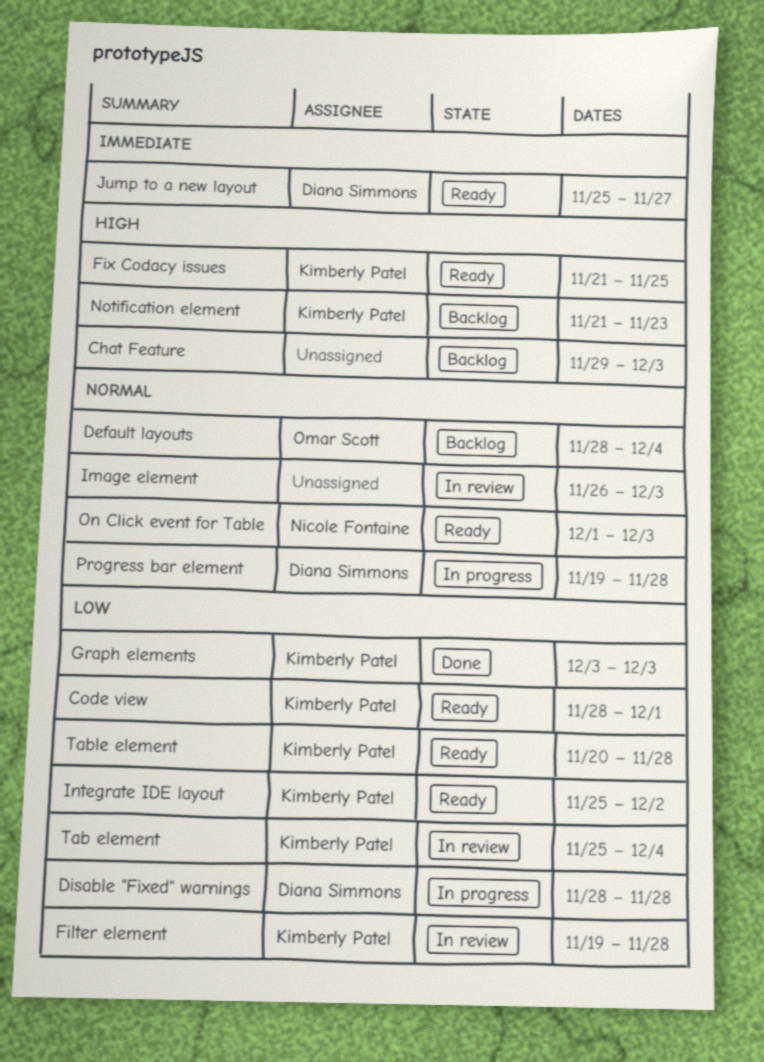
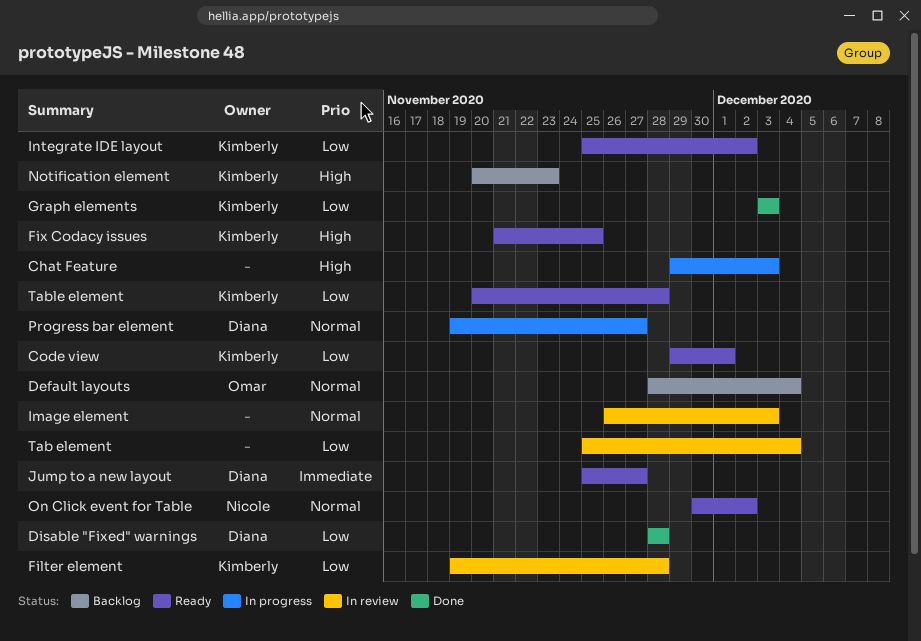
Chat Feature, status: Backlog -> In progress
Code view, start: Nov 28 -> Nov 29
Disable "Fixed" warnings, status: In progress -> Done
Notification element, start: Nov 21 -> Nov 20
On Click event for Table, start: Dec 1 -> Nov 30
On Click event for Table, due: Dec 3 -> Dec 2
Progress bar element, due: Nov 28 -> Nov 27
Tab element, owner: Kimberly Patel -> none

